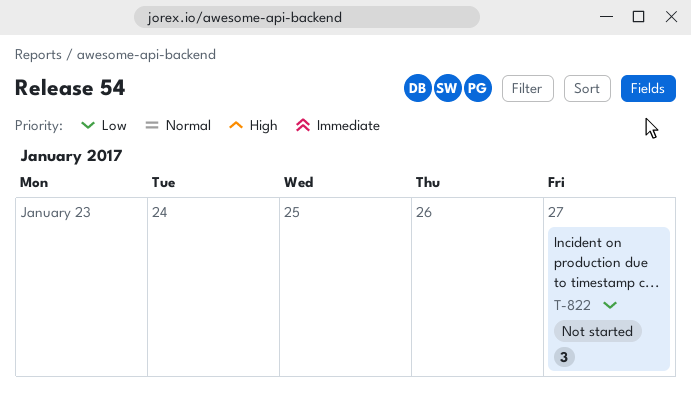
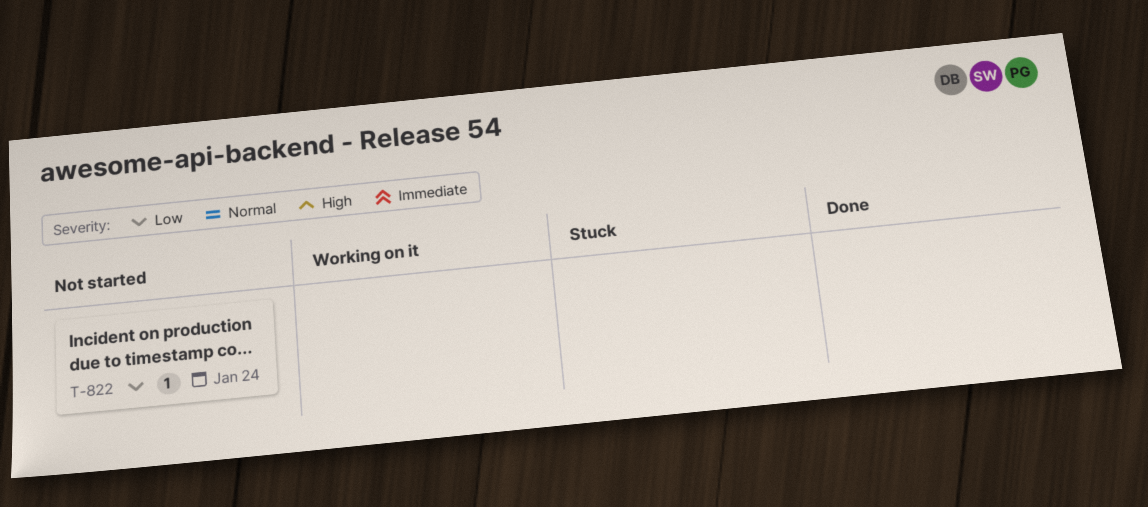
T-822, estimate: 3 -> 1
T-822, due: Jan 27 -> Jan 24

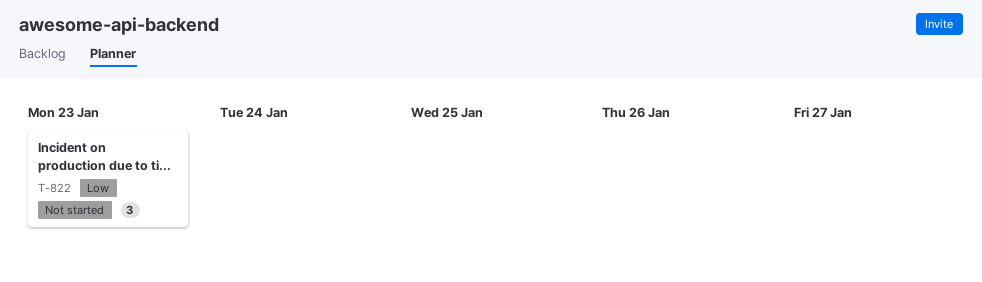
T-822, estimate: 1 -> 3
T-822, due: Jan 24 -> Jan 23

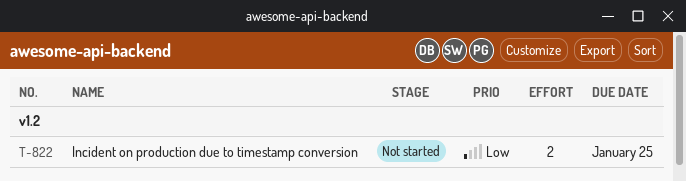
T-822, estimate: 3 -> 2
T-822, due: Jan 23 -> Jan 25

